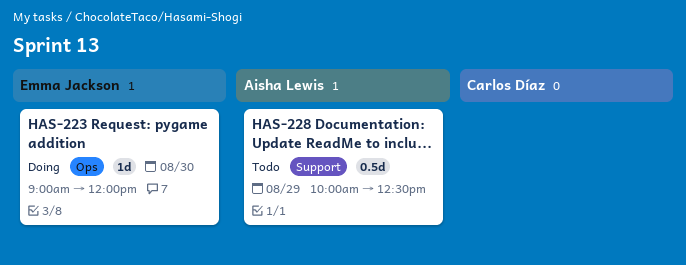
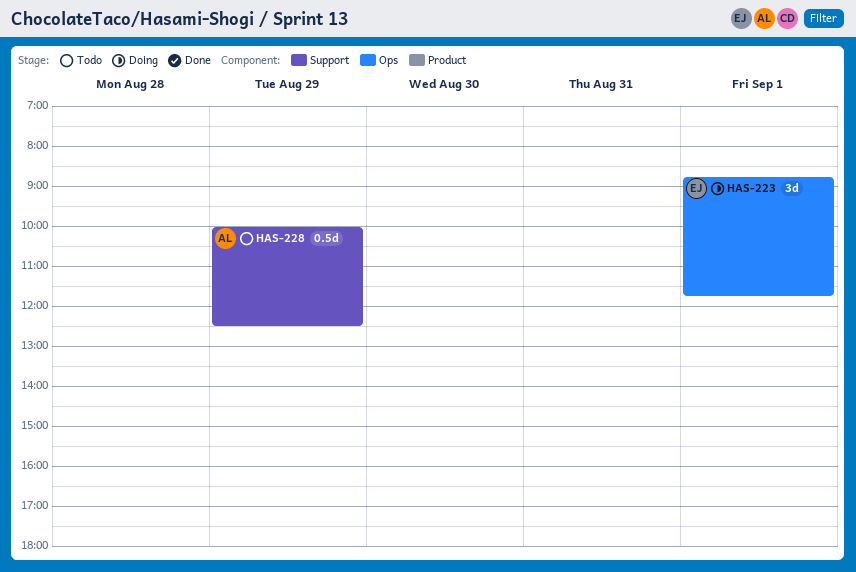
HAS-223, estimate: 1d -> 3d
HAS-223, day: Aug 30 -> Sep 1
HAS-223, begins: 09:00 -> 08:45
HAS-223, ends: 12:00 -> 11:45

